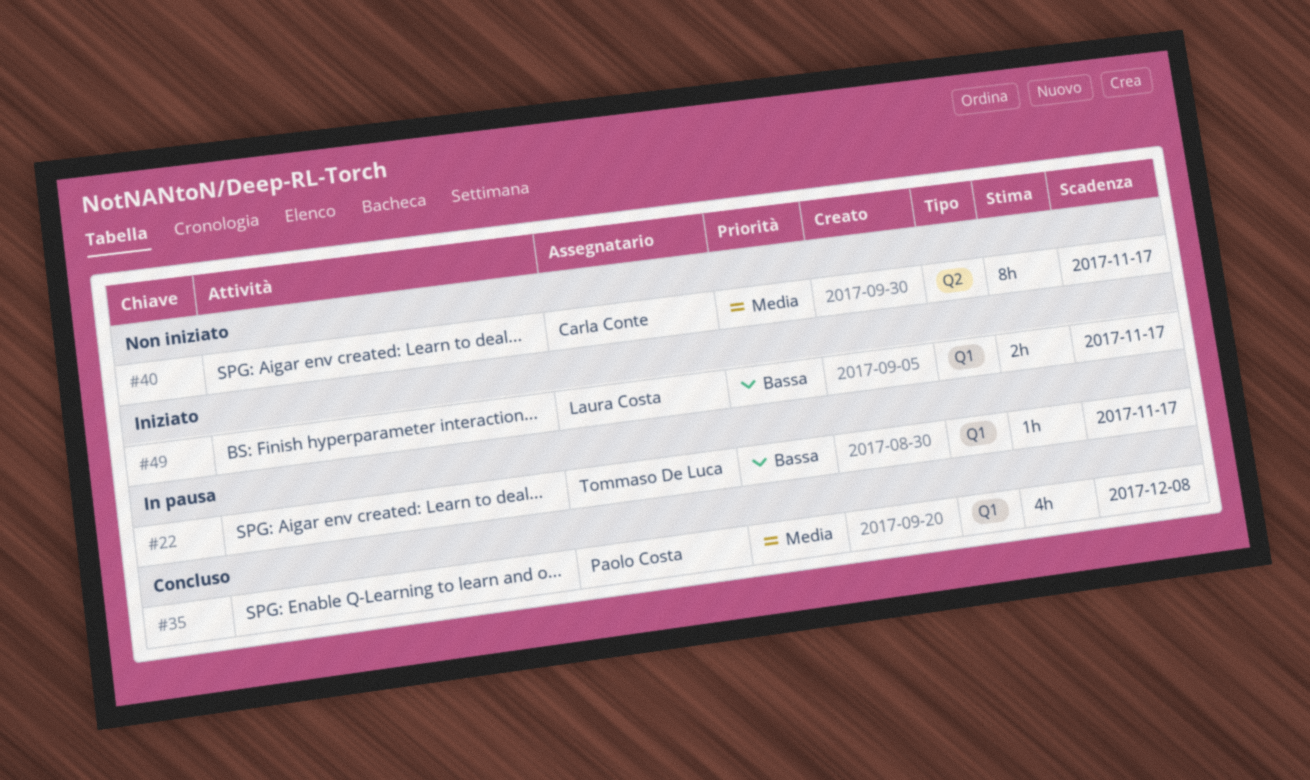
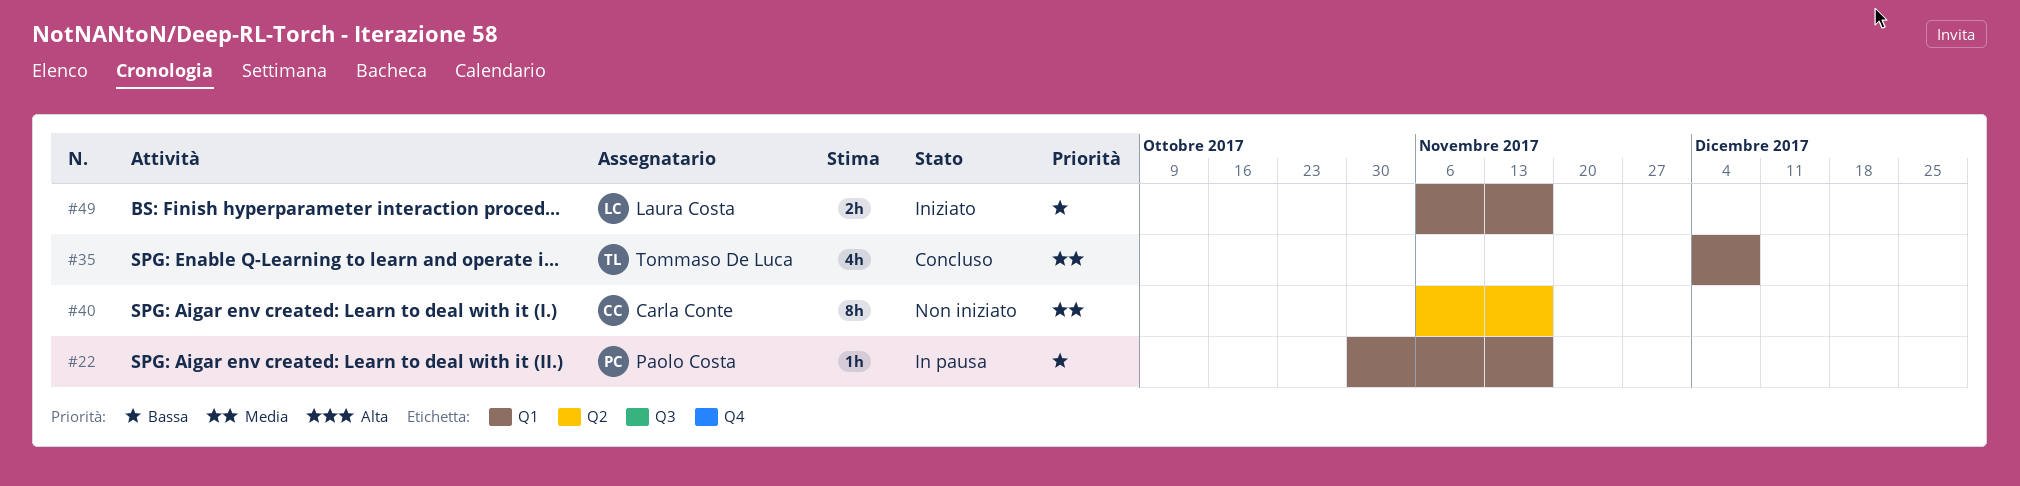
#22, owner: Tommaso De Luca -> Paolo Costa
#35, owner: Paolo Costa -> Tommaso De Luca

